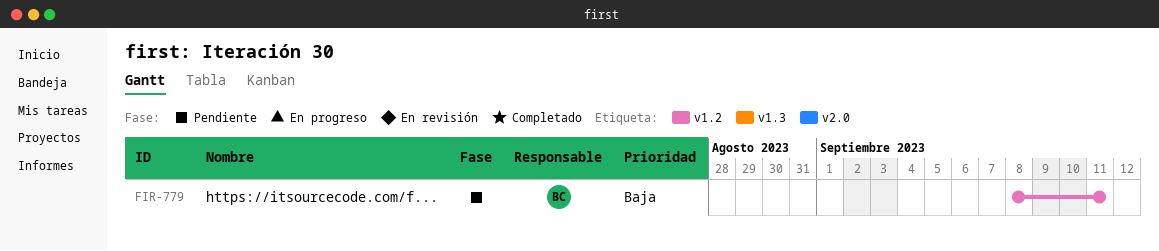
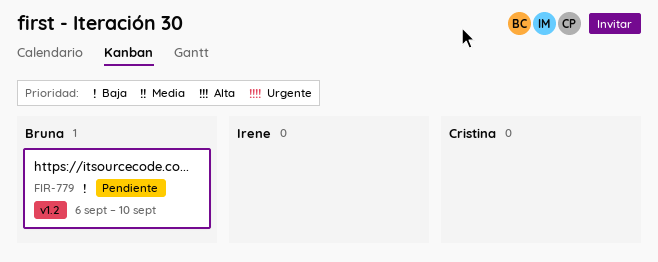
FIR-779, start: Sep 8 -> Sep 6
FIR-779, due: Sep 11 -> Sep 10

